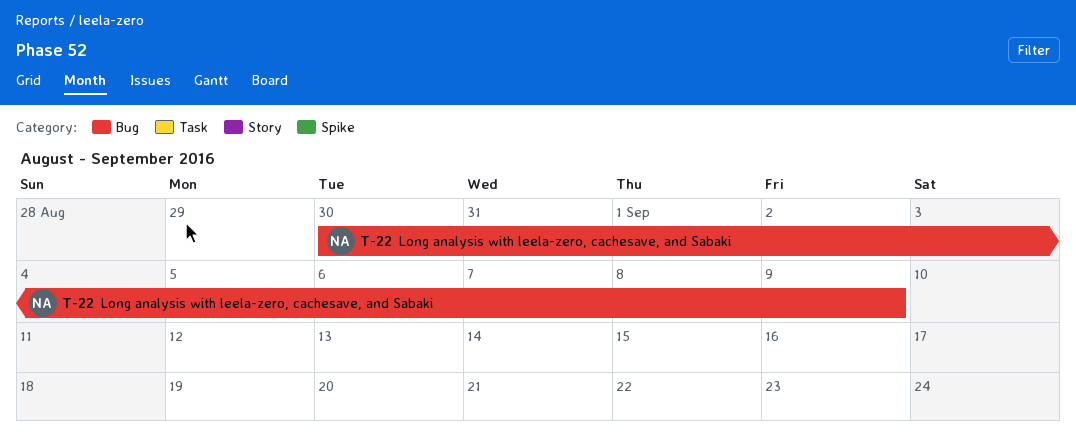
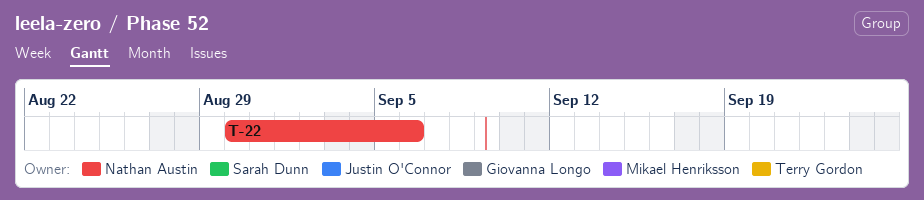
T-22, due: Sep 9 -> Sep 6

